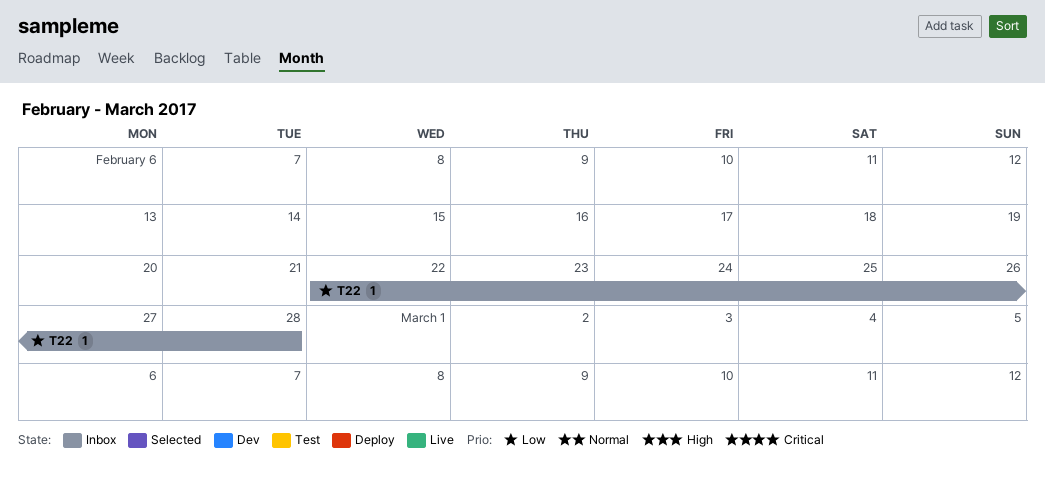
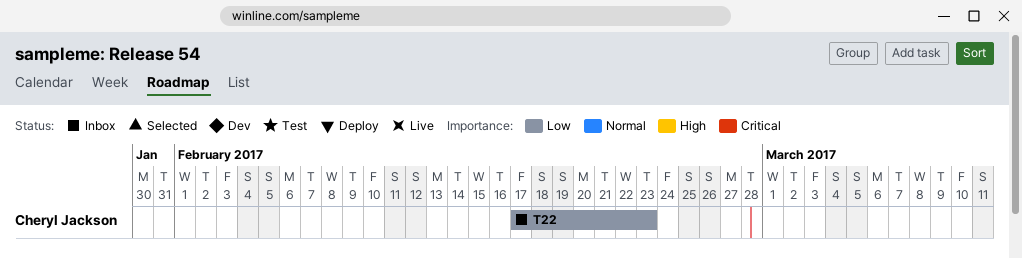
T22, start: Feb 22 -> Feb 17
T22, due: Feb 28 -> Feb 23

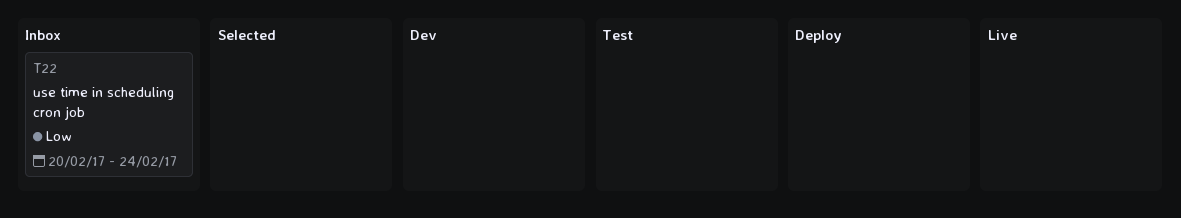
T22, start: Feb 17 -> Feb 20
T22, due: Feb 23 -> Feb 24

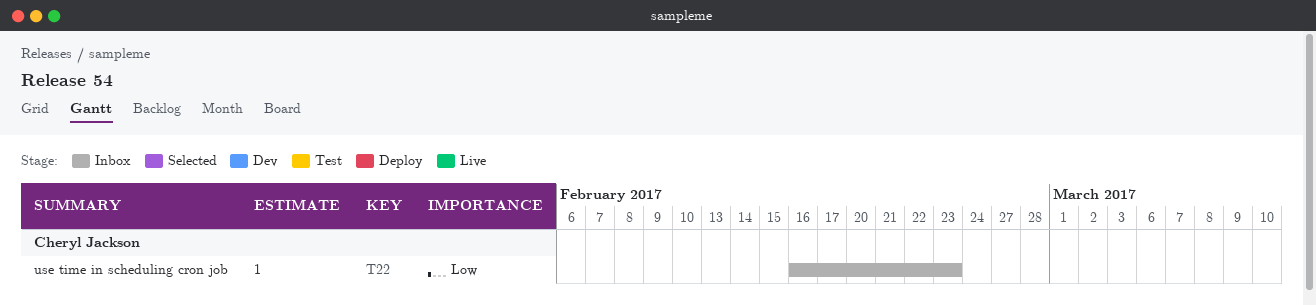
T22, start: Feb 20 -> Feb 16
T22, due: Feb 24 -> Feb 23

